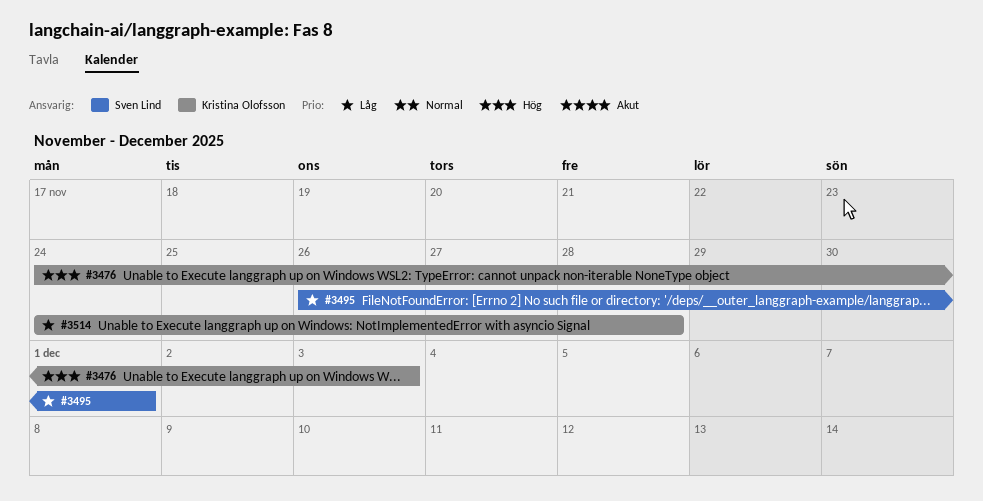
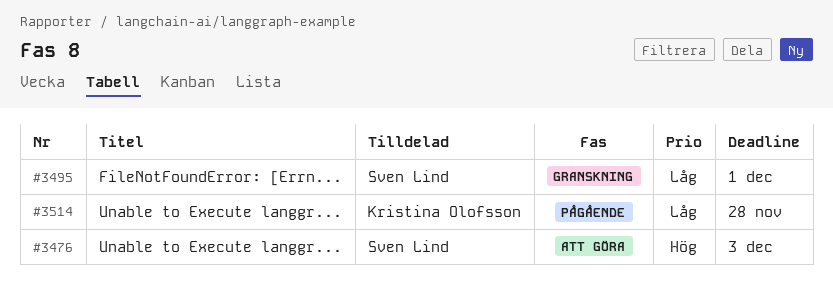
#3476, owner: Kristina Olofsson -> Sven Lind

